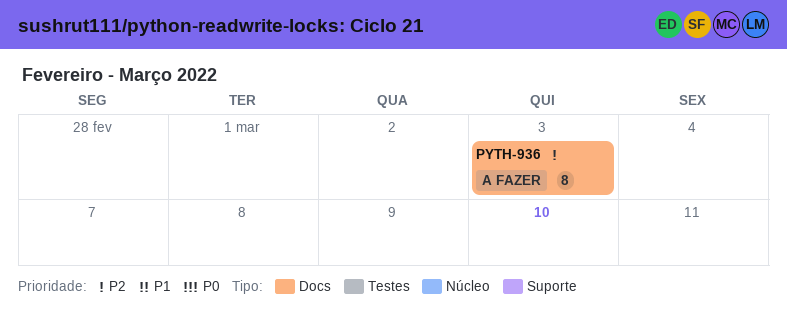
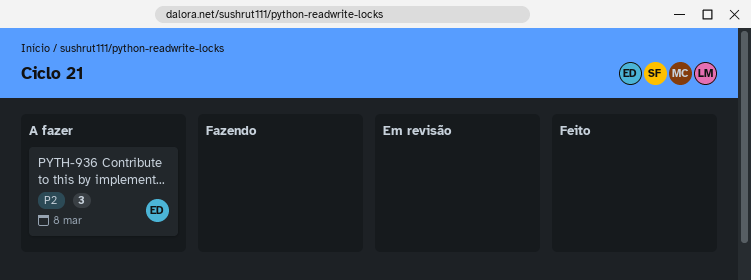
PYTH-936, estimate: 8 -> 3
PYTH-936, due: Mar 3 -> Mar 8

